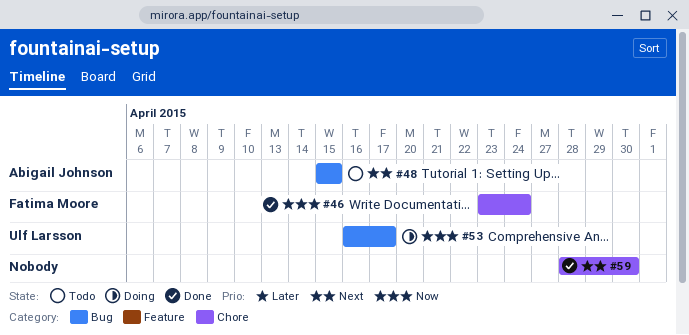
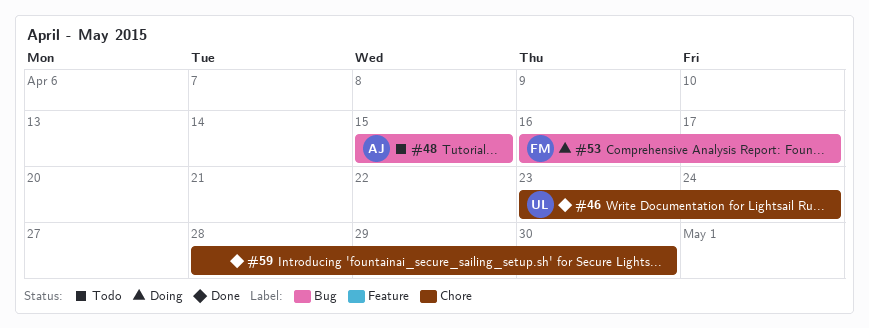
#46, owner: Fatima Moore -> Ulf Larsson
#53, owner: Ulf Larsson -> Fatima Moore

